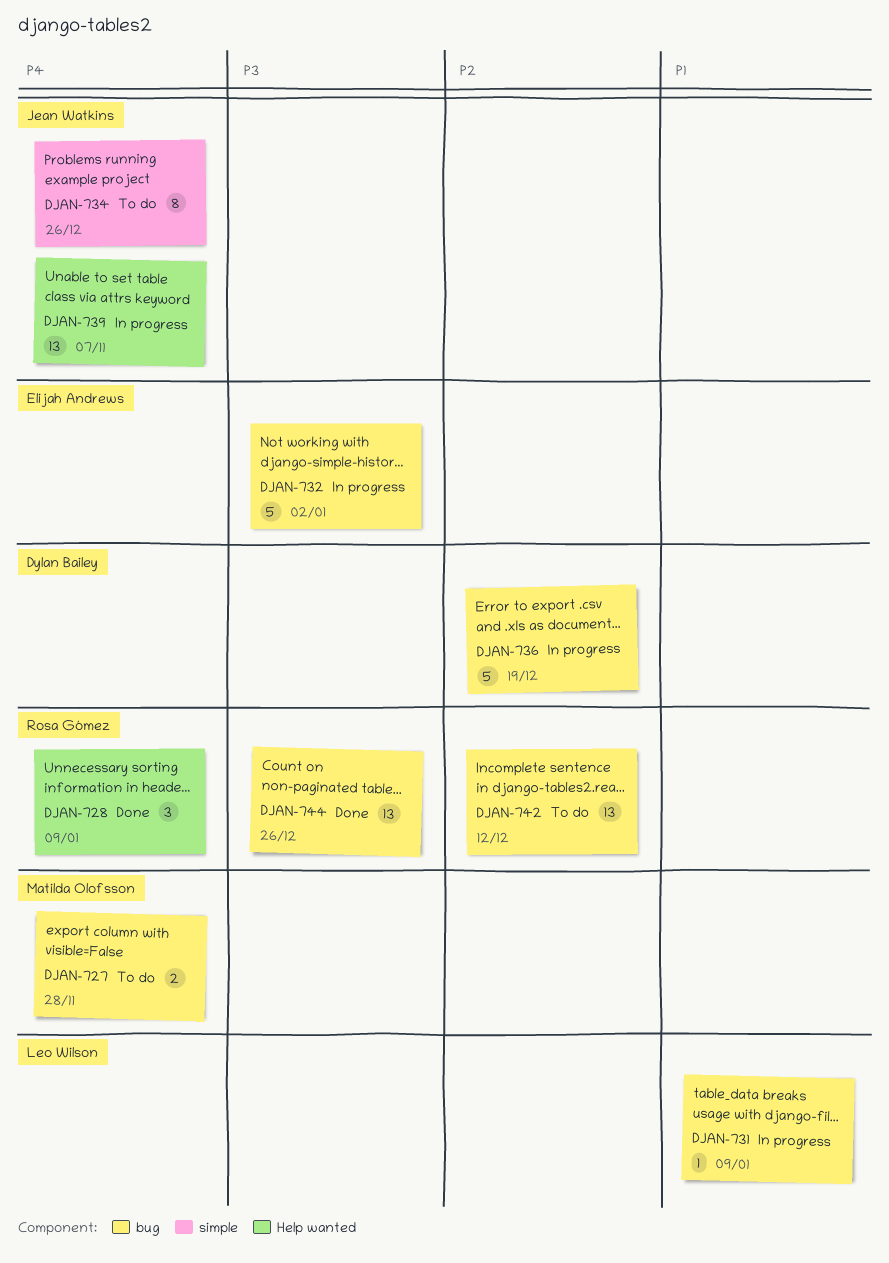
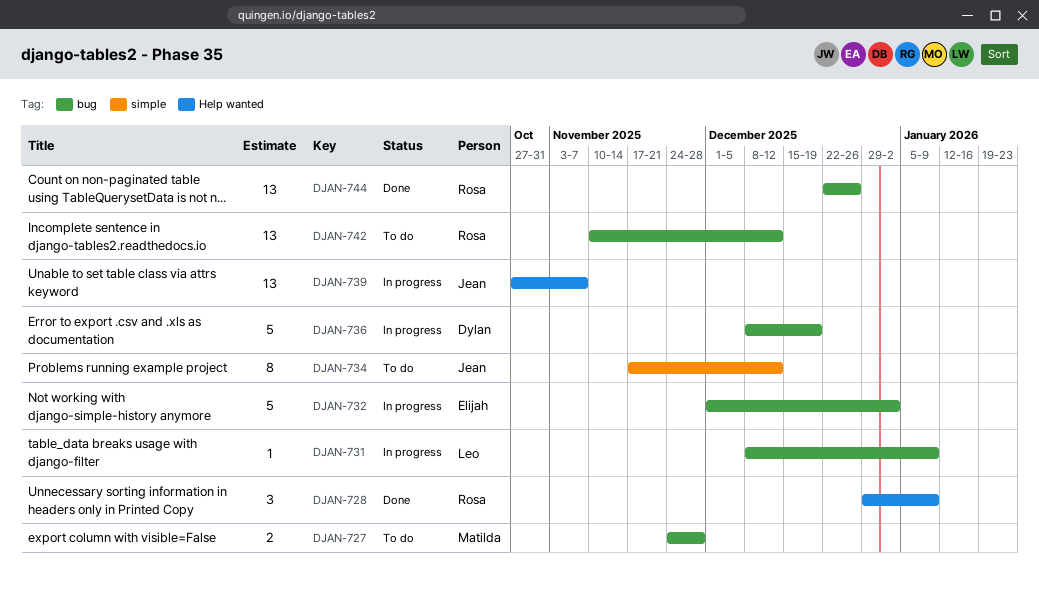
DJAN-734, due: Dec 26 -> Dec 12

